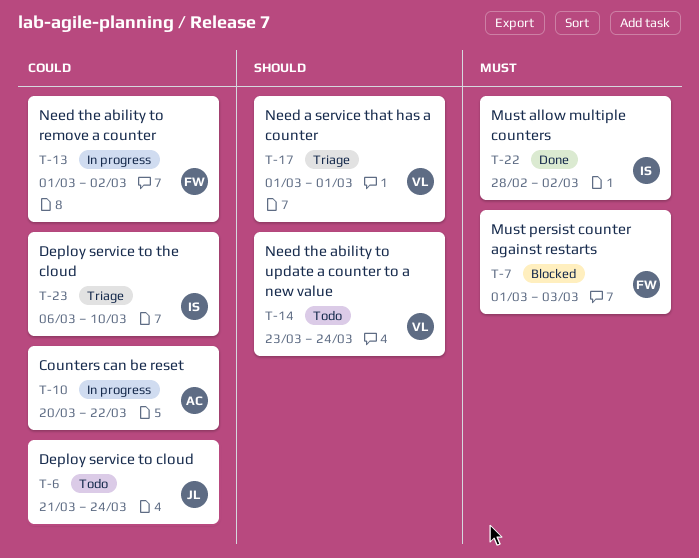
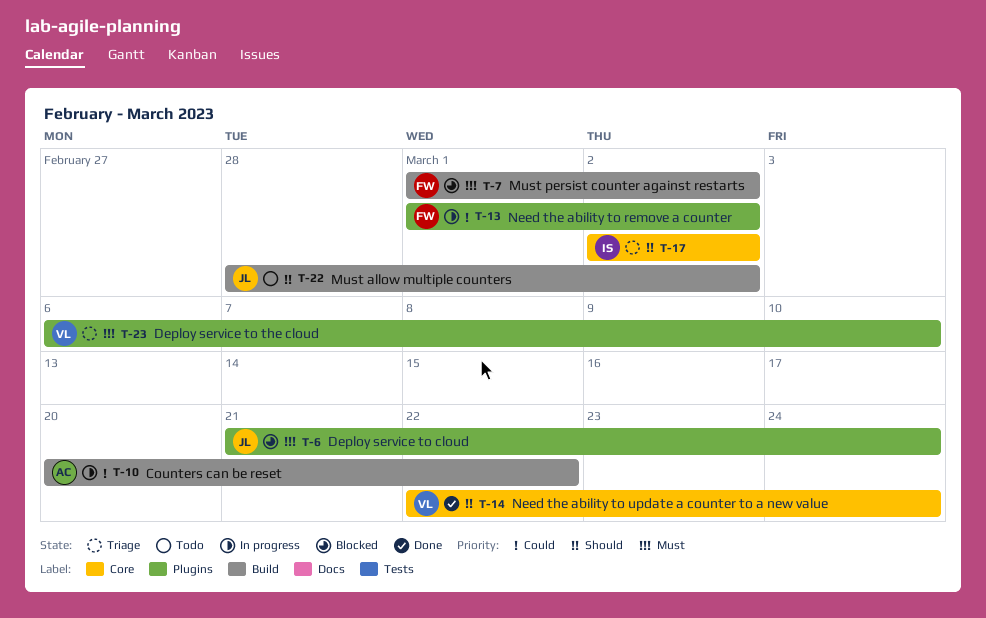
T-6, status: Todo -> Blocked
T-6, priority: Could -> Must
T-7, due: Mar 3 -> Mar 2
T-14, status: Todo -> Done
T-14, start: Mar 23 -> Mar 22
T-17, owner: VL -> IS
T-17, start: Mar 1 -> Mar 2
T-17, due: Mar 1 -> Mar 2
T-22, status: Done -> Todo
T-22, owner: IS -> JL
T-22, priority: Must -> Should
T-23, owner: IS -> VL
T-23, priority: Could -> Must

